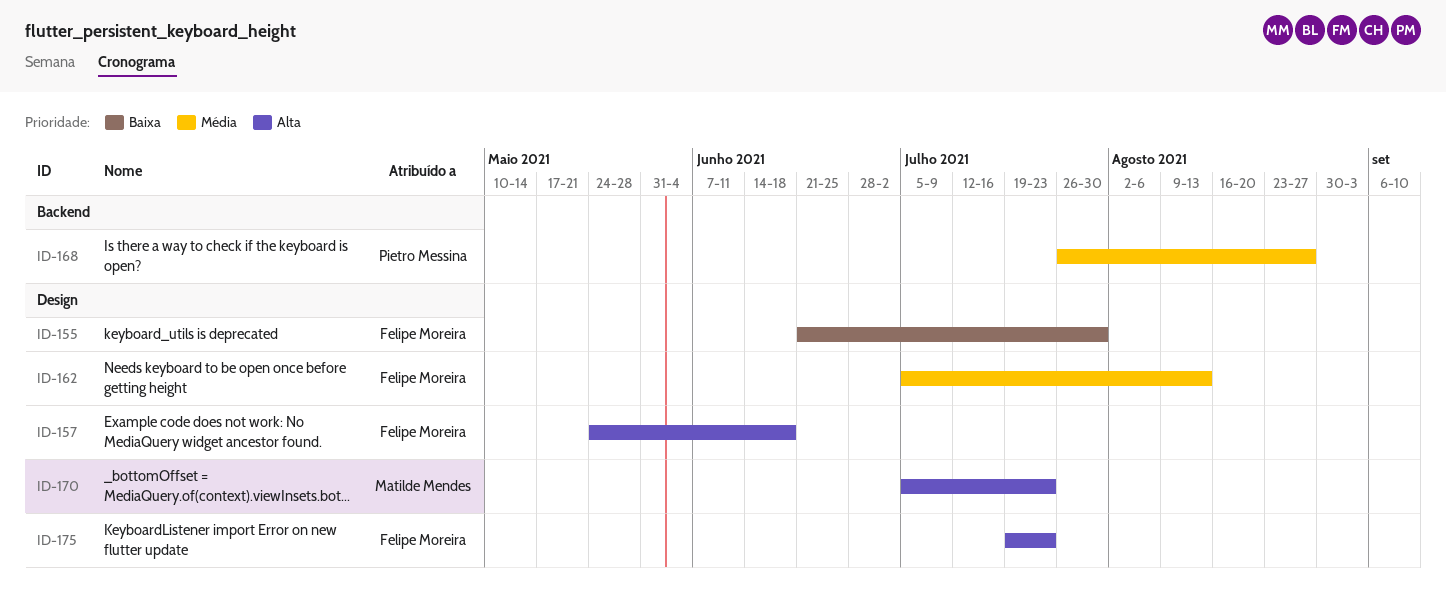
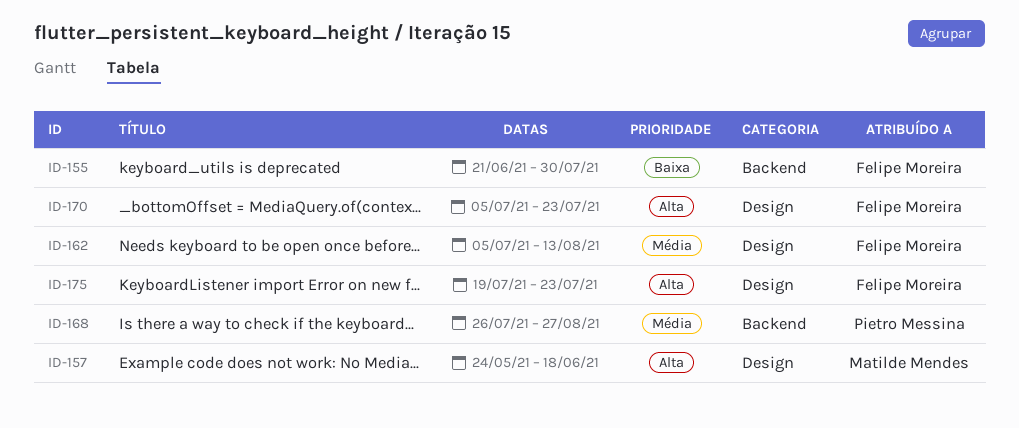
ID-155, label: Design -> Backend
ID-157, owner: Felipe Moreira -> Matilde Mendes
ID-170, owner: Matilde Mendes -> Felipe Moreira

